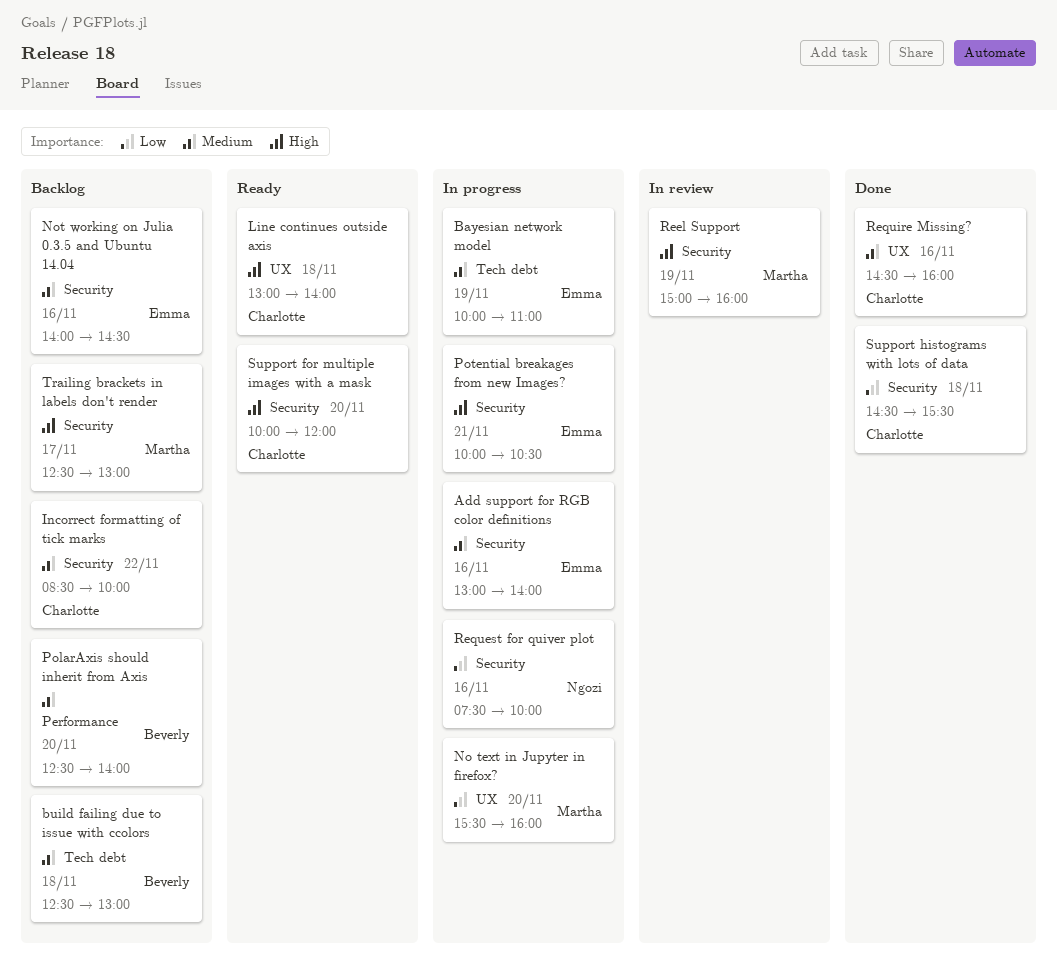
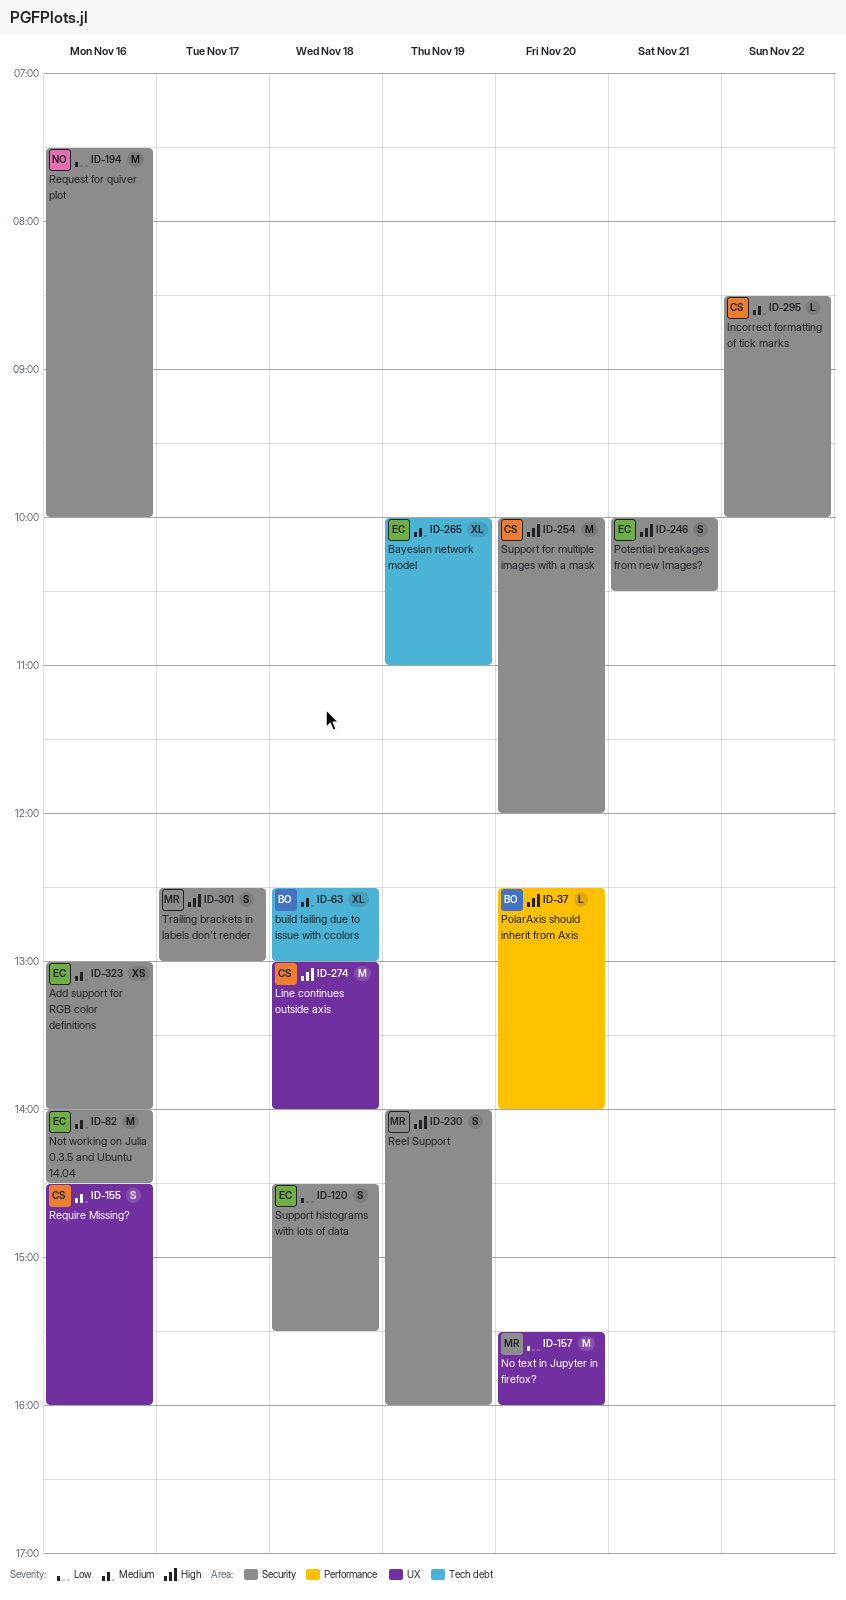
PolarAxis should inherit from Axis, priority: Medium -> High
Reel Support, begins: 15:00 -> 14:00
Support histograms with lots of data, owner: Charlotte -> Emma

